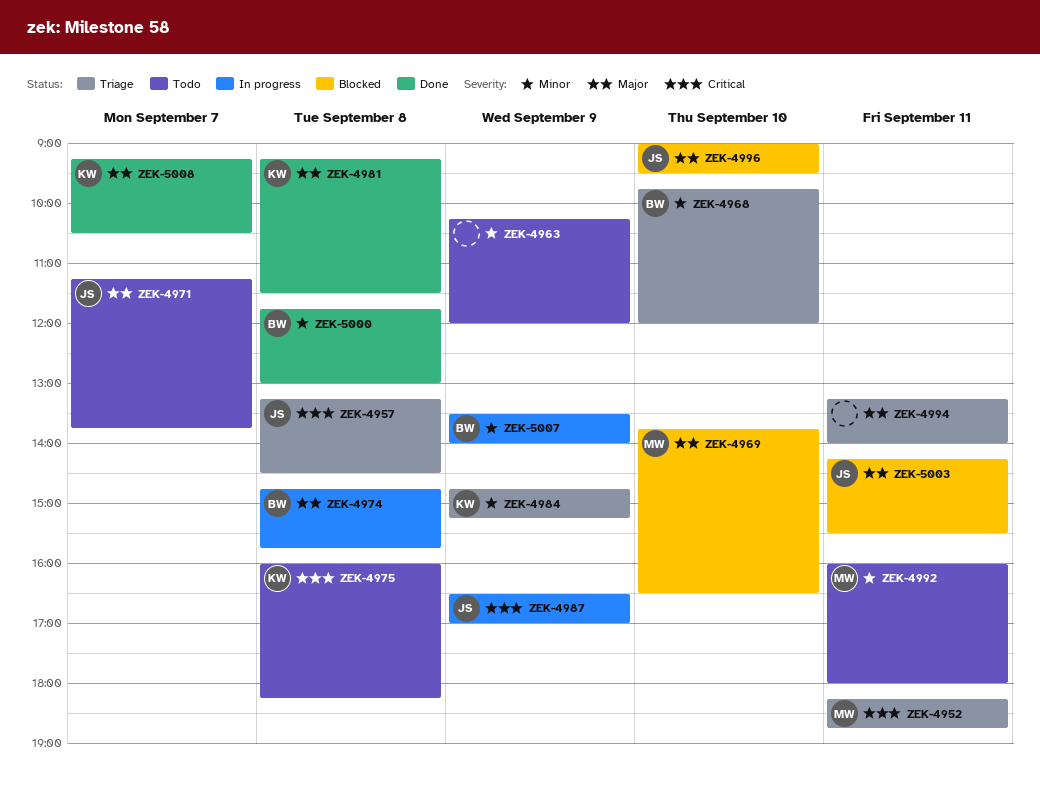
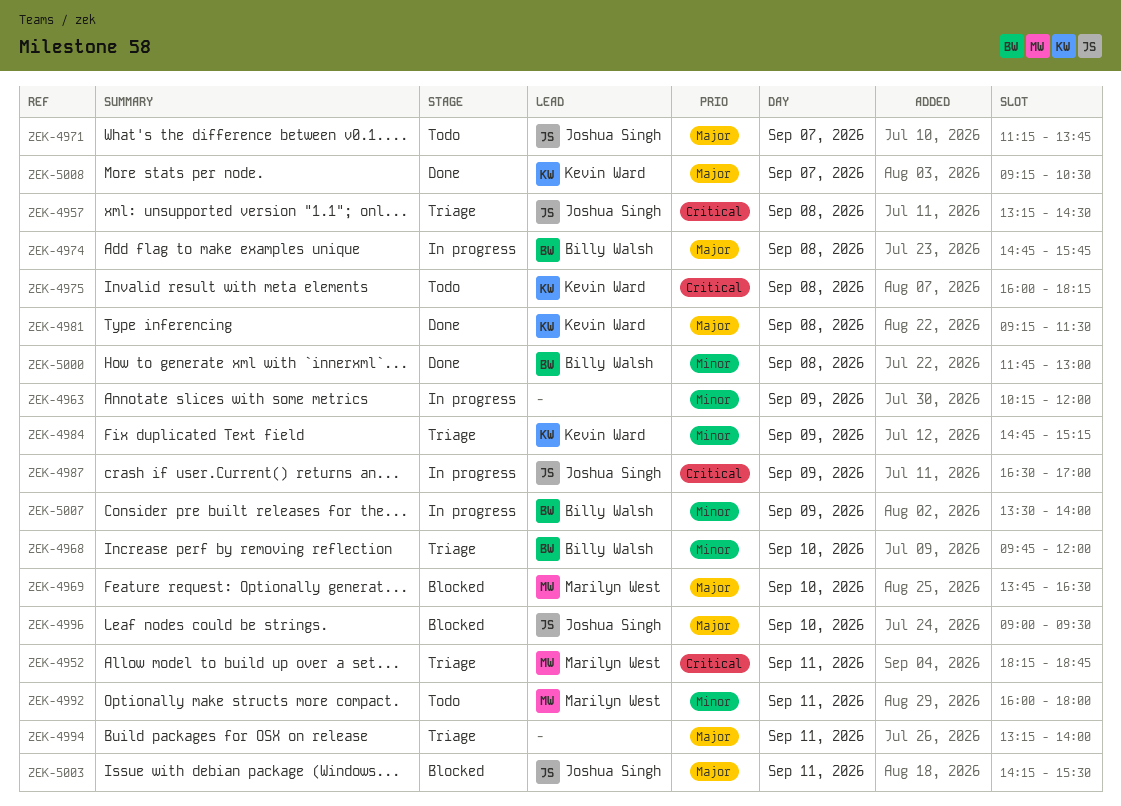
ZEK-4963, status: Todo -> In progress

